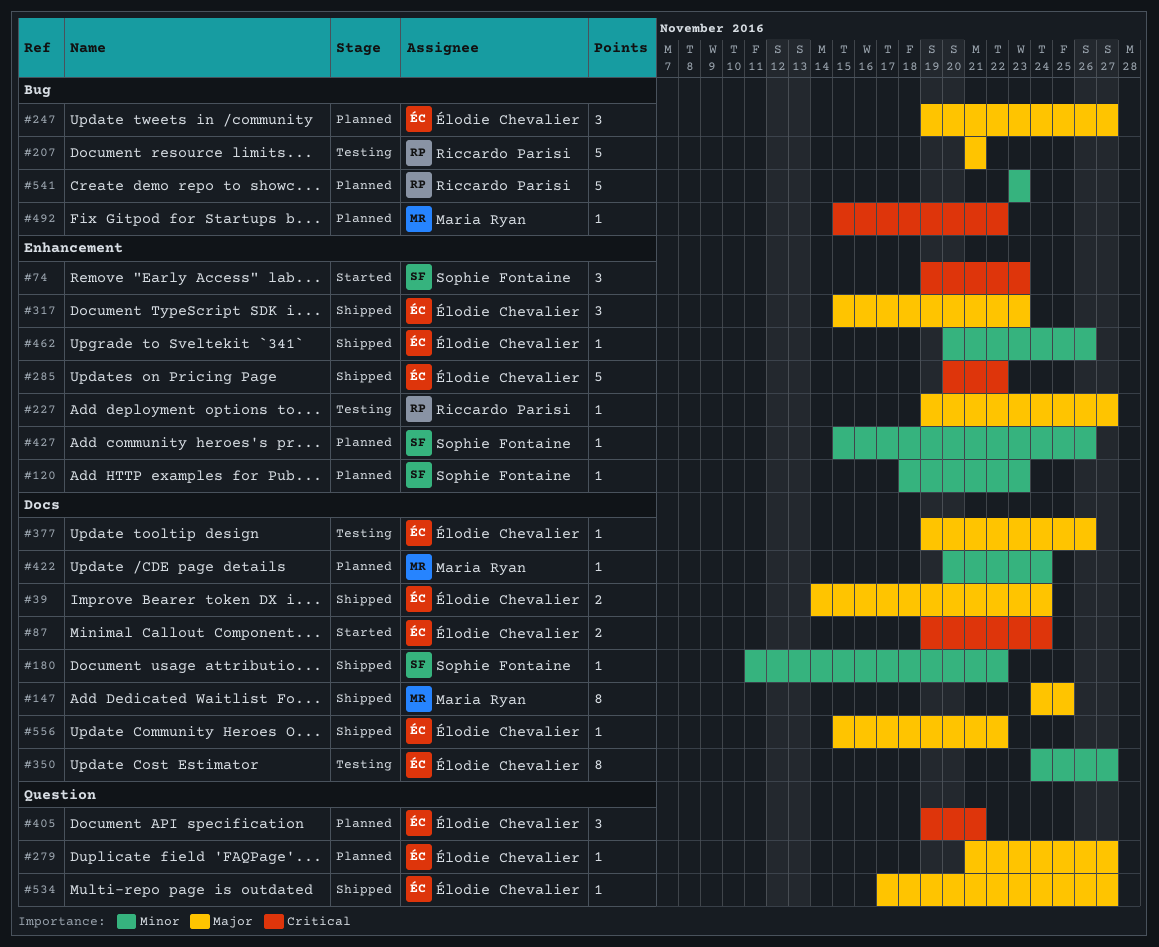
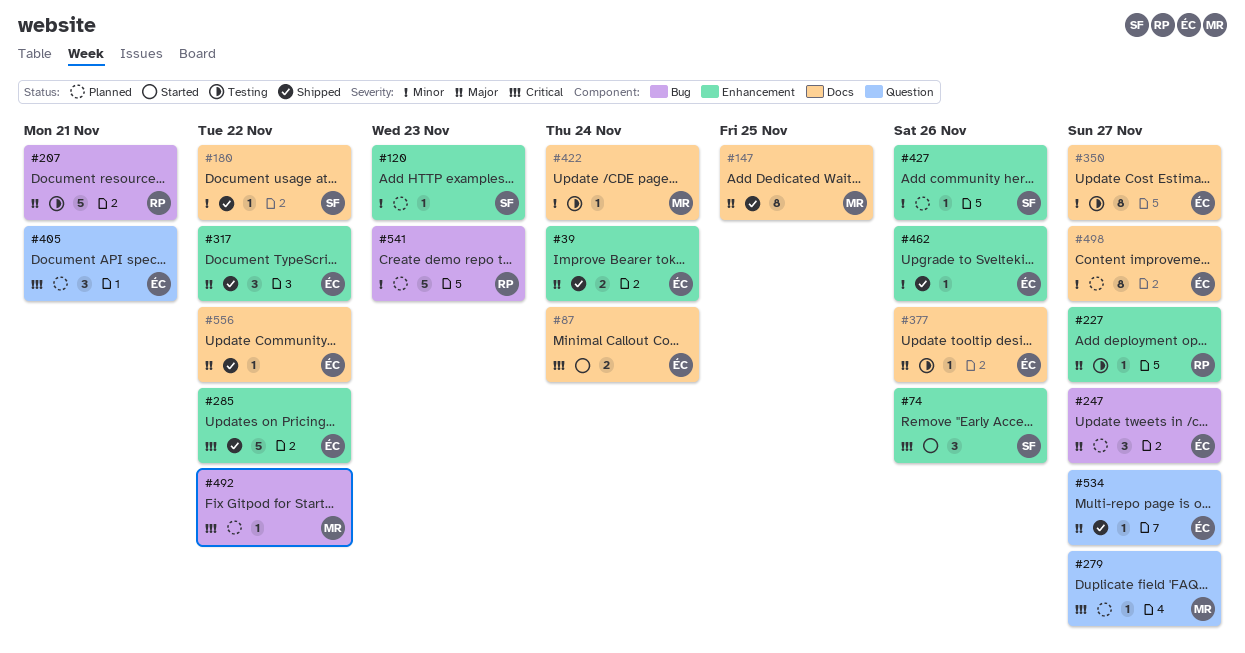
#39, label: Docs -> Enhancement
#74, due: Nov 23 -> Nov 26
#279, owner: Élodie Chevalier -> Maria Ryan
#279, priority: Major -> Critical
#317, due: Nov 23 -> Nov 22
#422, status: Planned -> Testing
#498: none -> present

